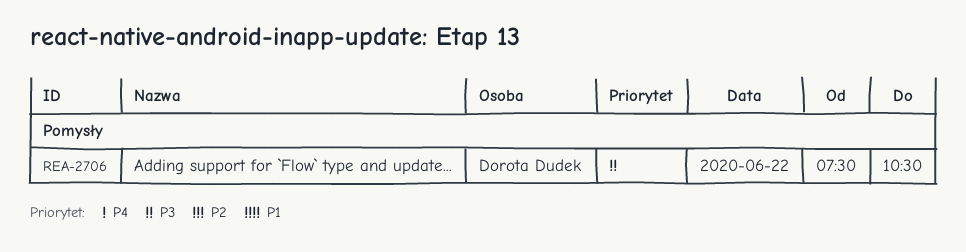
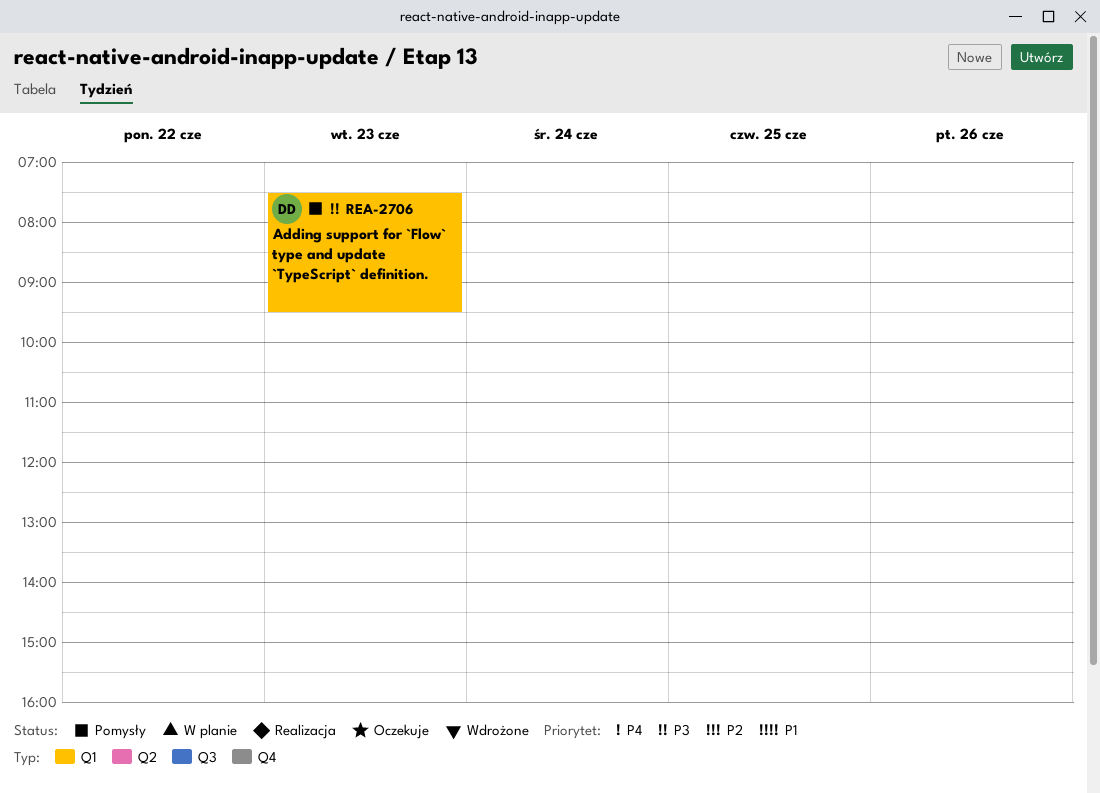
REA-2706, day: Jun 22 -> Jun 23
REA-2706, ends: 10:30 -> 09:30

